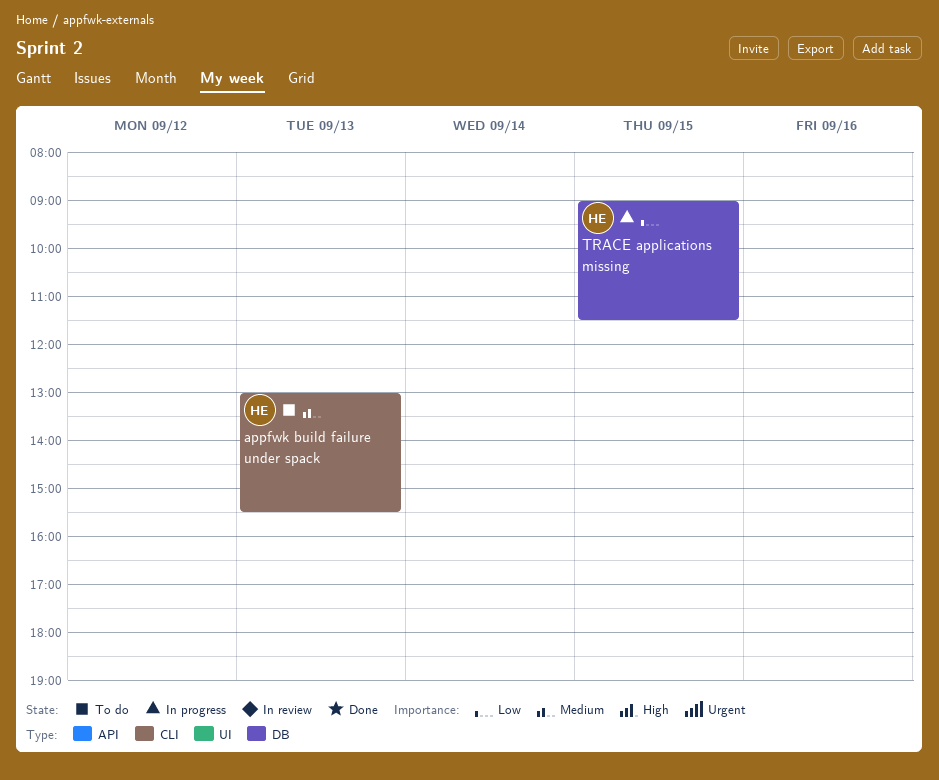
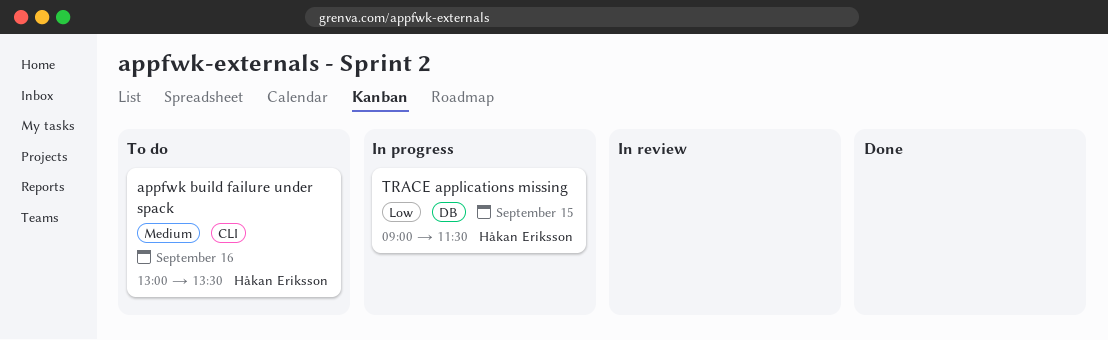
appfwk build failure under spack, day: Sep 13 -> Sep 16
appfwk build failure under spack, ends: 15:30 -> 13:30

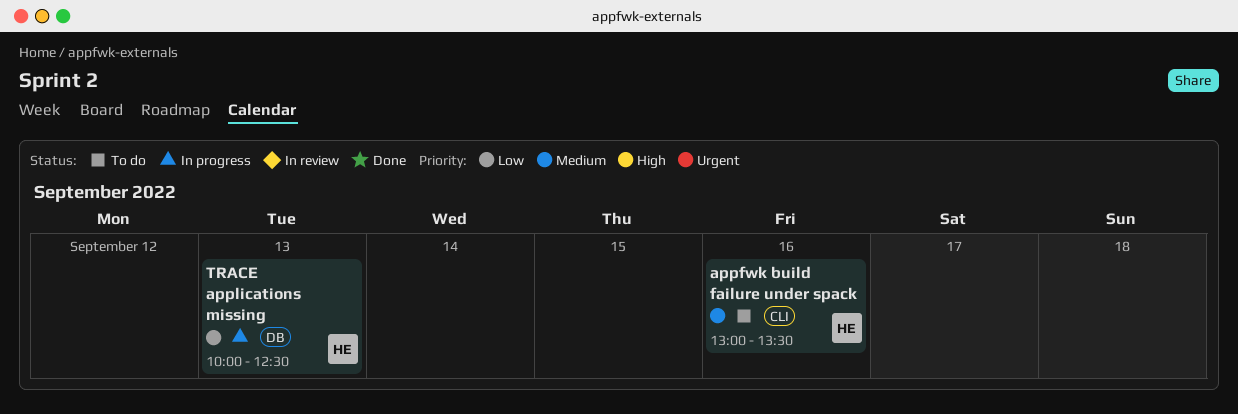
TRACE applications missing, day: Sep 15 -> Sep 13
TRACE applications missing, begins: 09:00 -> 10:00
TRACE applications missing, ends: 11:30 -> 12:30

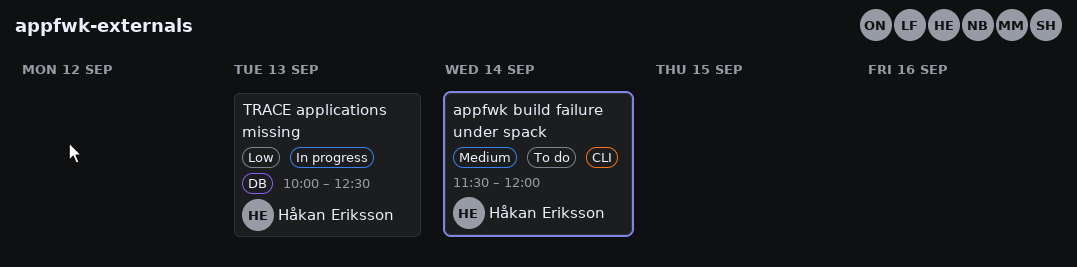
appfwk build failure under spack, day: Sep 16 -> Sep 14
appfwk build failure under spack, begins: 13:00 -> 11:30
appfwk build failure under spack, ends: 13:30 -> 12:00

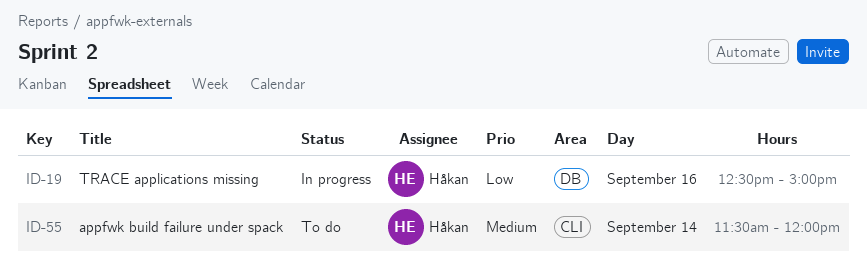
TRACE applications missing, day: Sep 13 -> Sep 16
TRACE applications missing, begins: 10:00 -> 12:30
TRACE applications missing, ends: 12:30 -> 15:00

